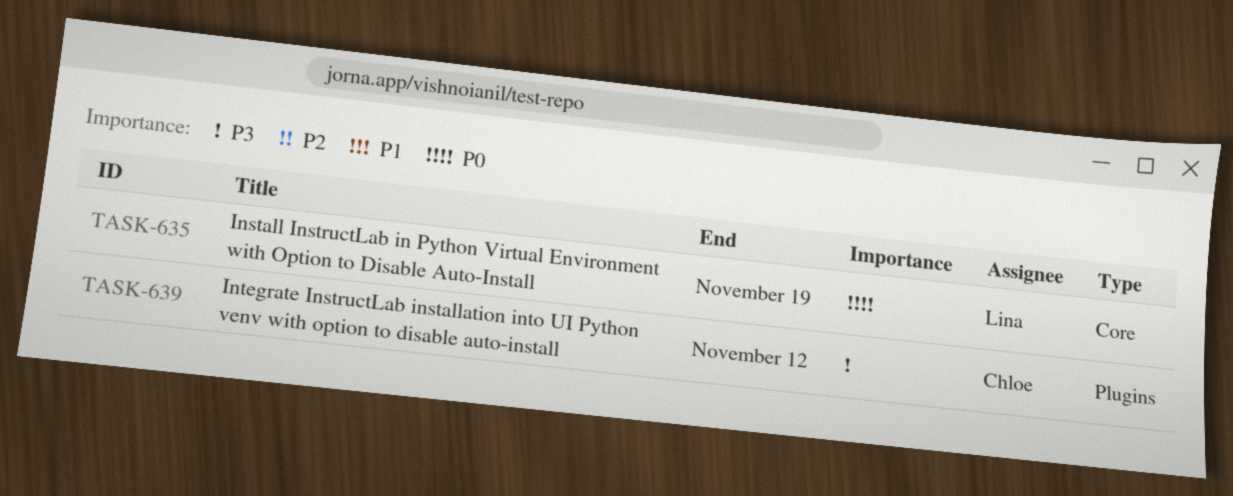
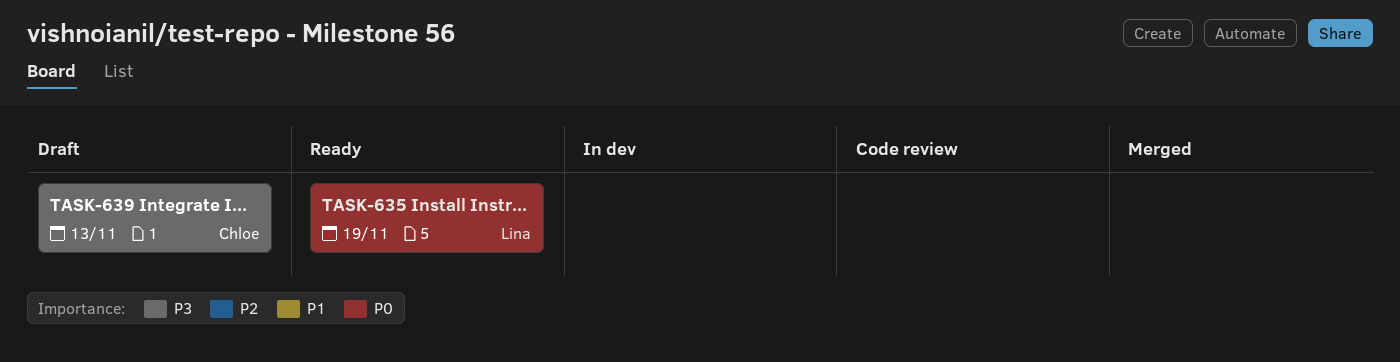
TASK-639, due: Nov 12 -> Nov 13

